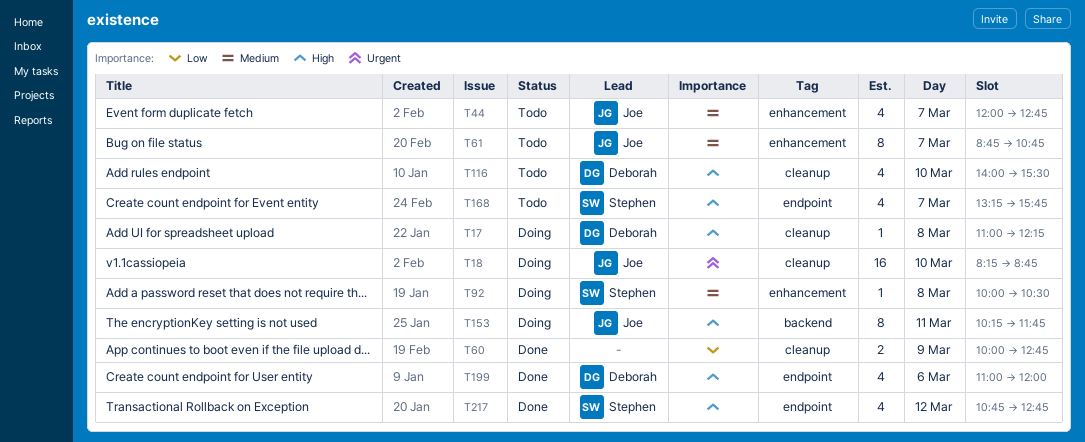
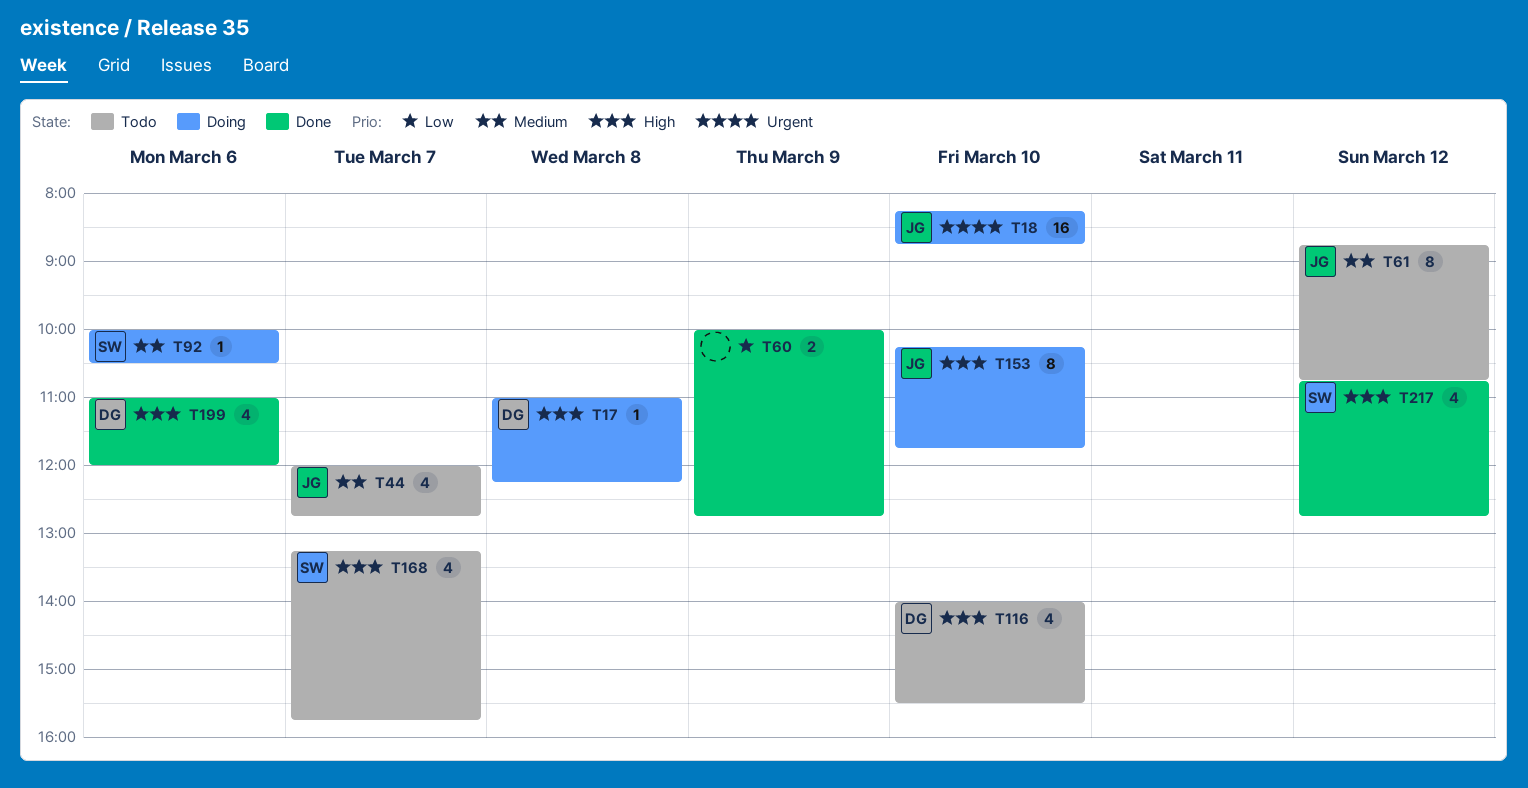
T61, day: Mar 7 -> Mar 12
T92, day: Mar 8 -> Mar 6
T153, day: Mar 11 -> Mar 10

